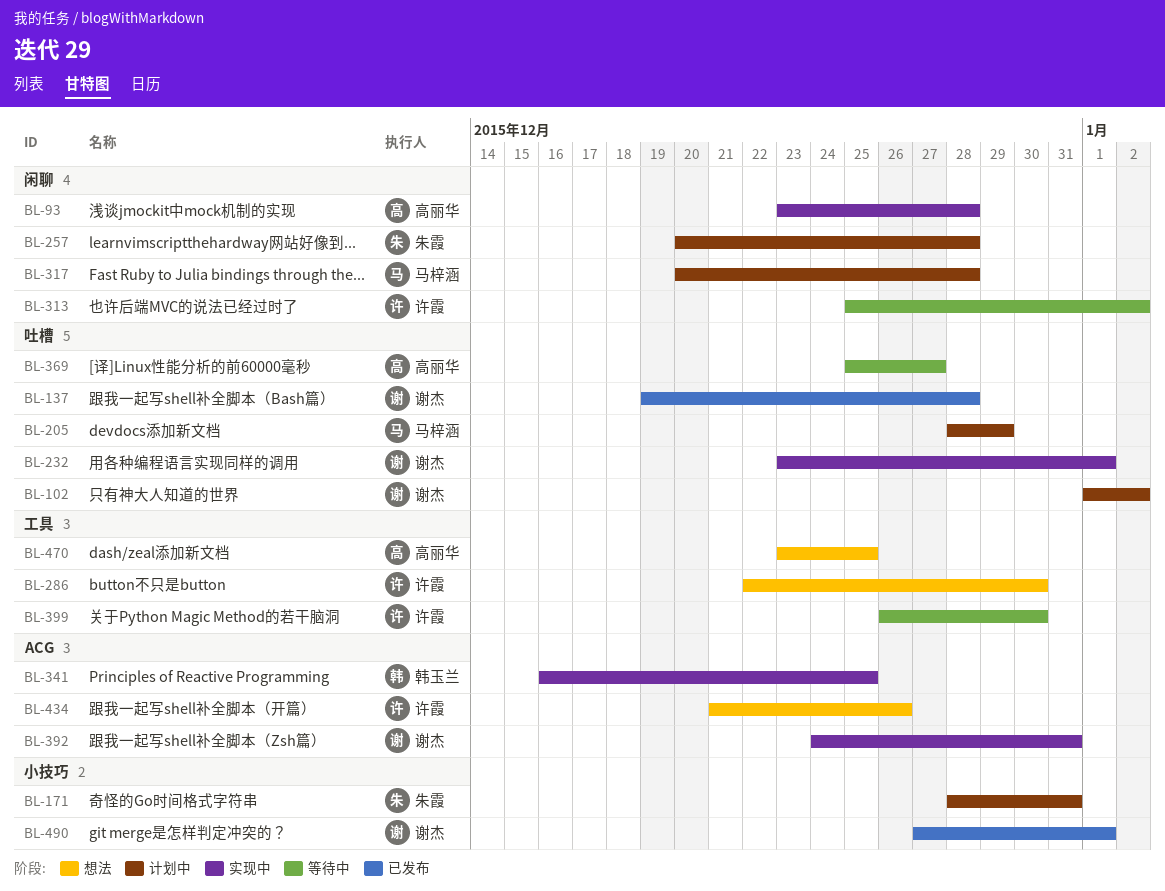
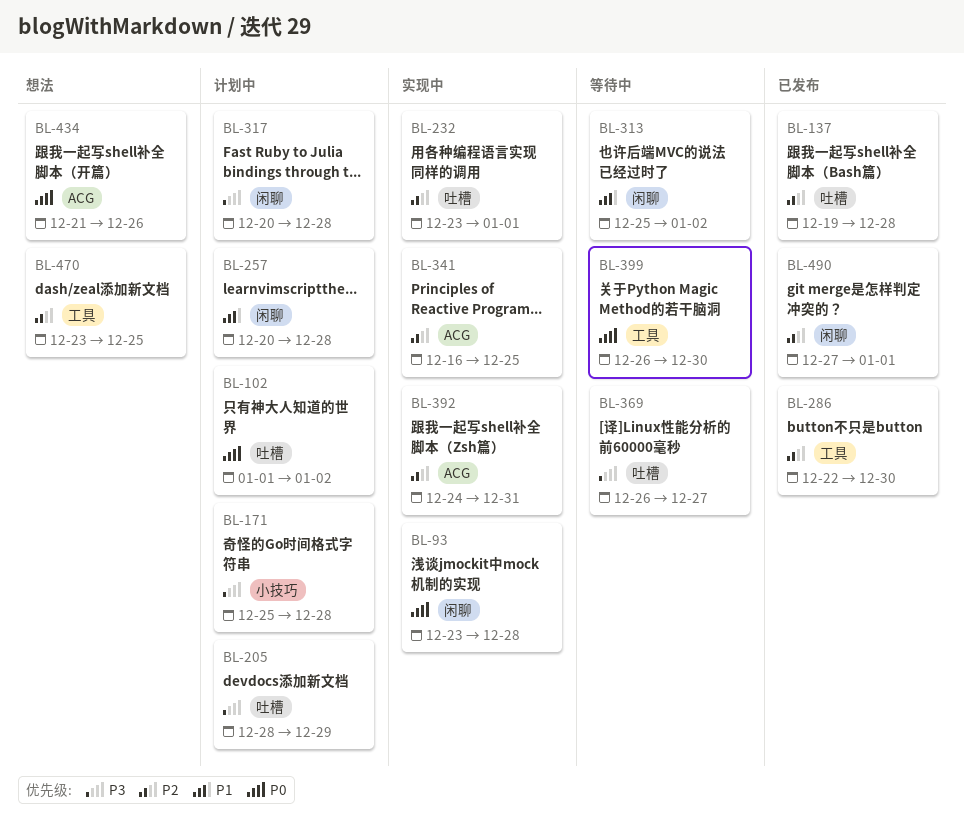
BL-171, start: Dec 28 -> Dec 25
BL-171, due: Dec 31 -> Dec 28
BL-286, status: 想法 -> 已发布
BL-369, start: Dec 25 -> Dec 26
BL-490, label: 小技巧 -> 闲聊

